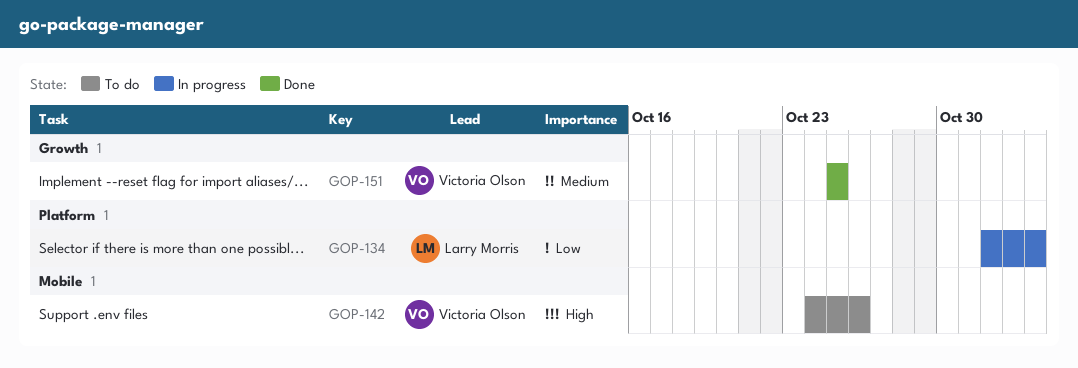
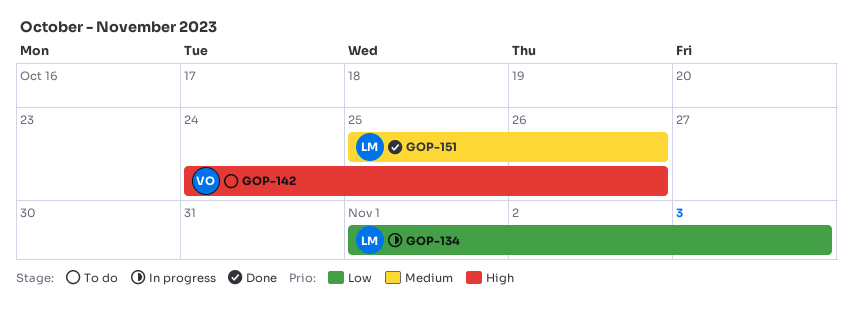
GOP-151, owner: Victoria Olson -> Larry Morris
GOP-151, due: Oct 25 -> Oct 26

